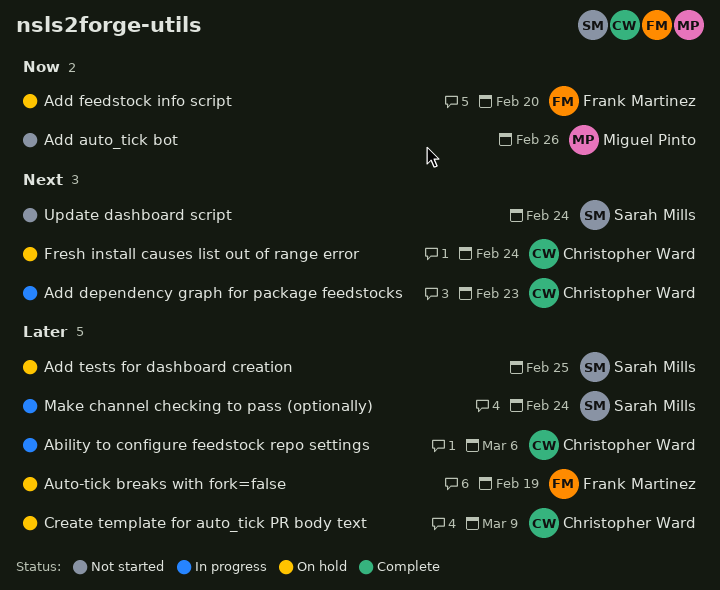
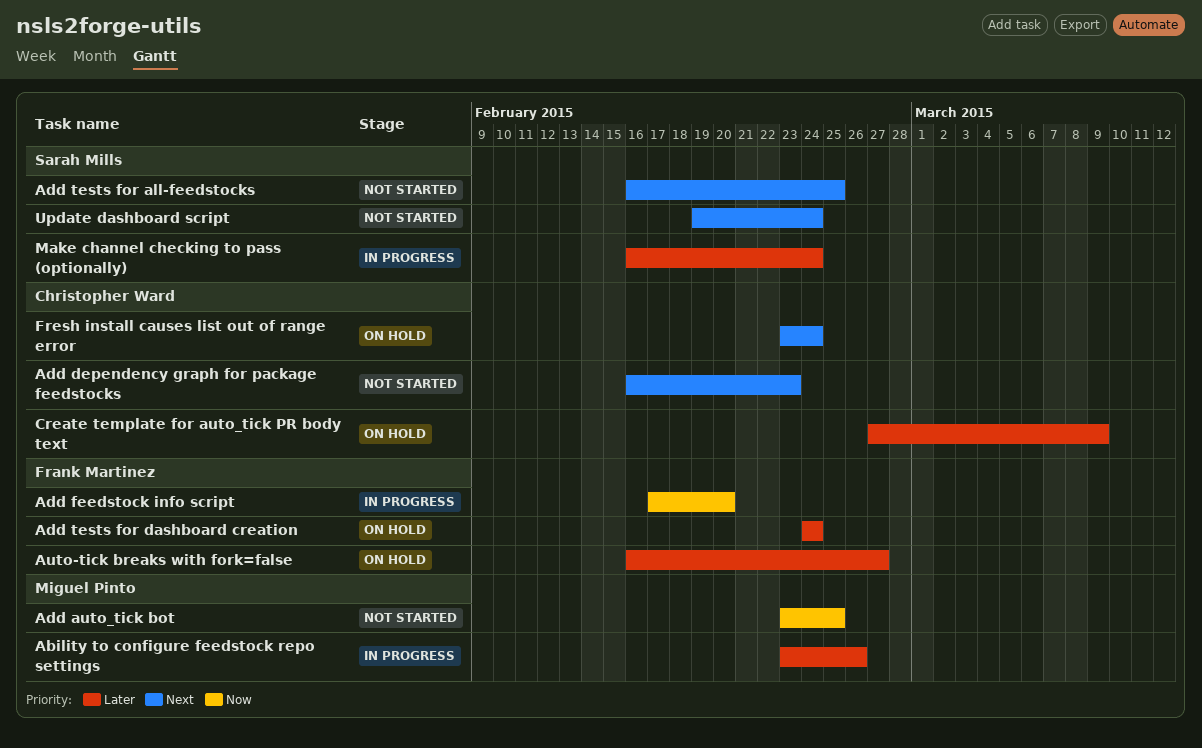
Ability to configure feedstock repo settings, owner: Christopher Ward -> Miguel Pinto
Ability to configure feedstock repo settings, due: Mar 6 -> Feb 26
Add auto_tick bot, due: Feb 26 -> Feb 25
Add dependency graph for package feedstocks, status: In progress -> Not started
Add feedstock info script, status: On hold -> In progress
Add tests for all-feedstocks: none -> present
Add tests for dashboard creation, owner: Sarah Mills -> Frank Martinez
Add tests for dashboard creation, due: Feb 25 -> Feb 24
Auto-tick breaks with fork=false, due: Feb 19 -> Feb 27

